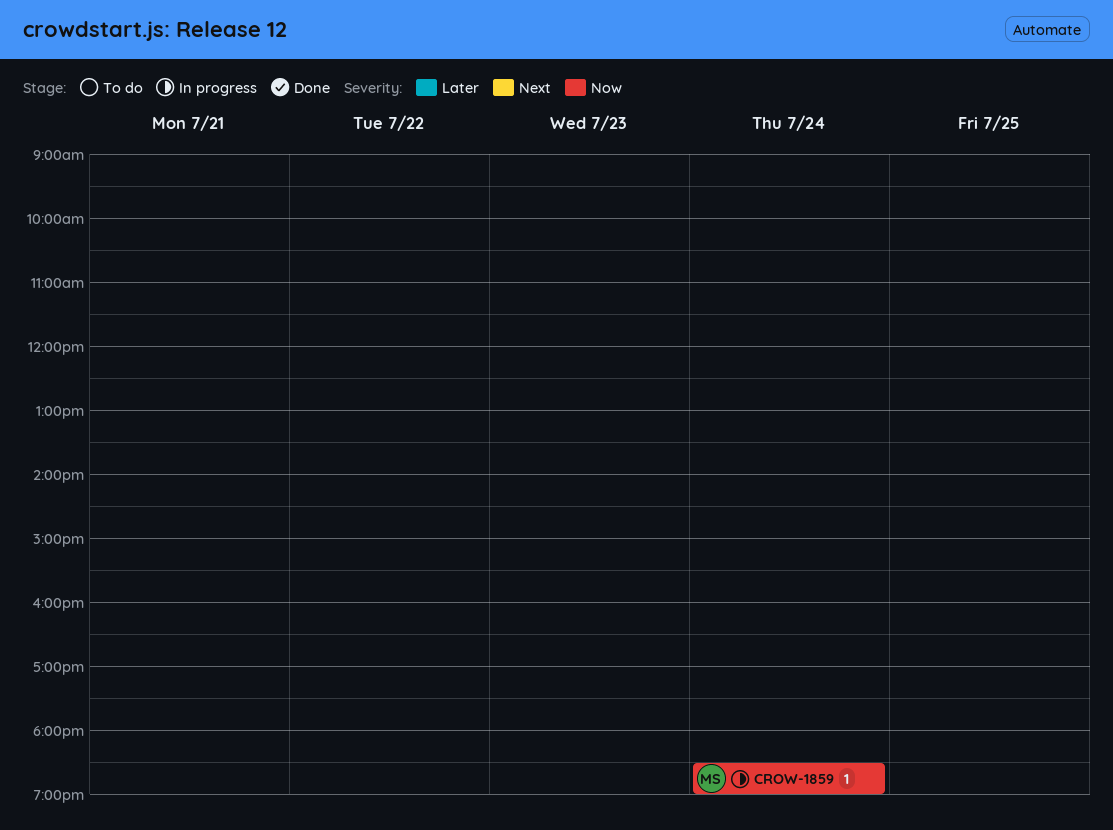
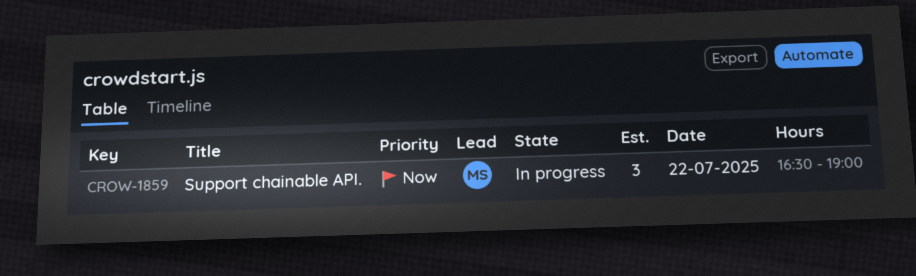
CROW-1859, estimate: 1 -> 3
CROW-1859, day: Jul 24 -> Jul 22
CROW-1859, begins: 18:30 -> 16:30

